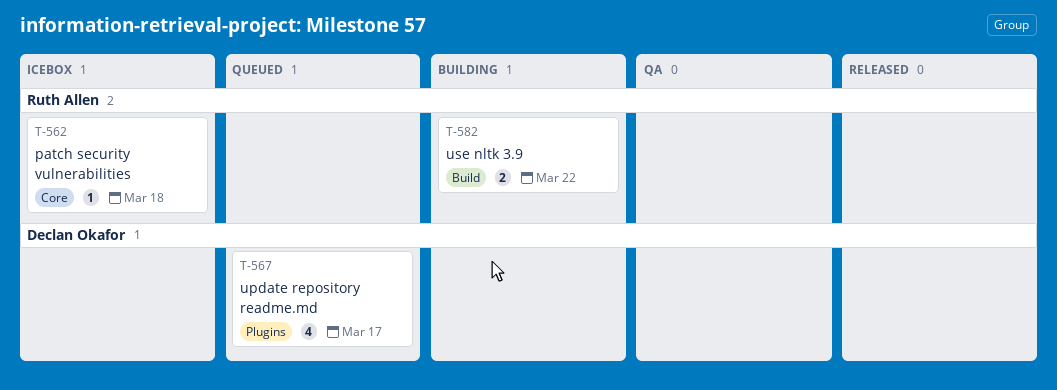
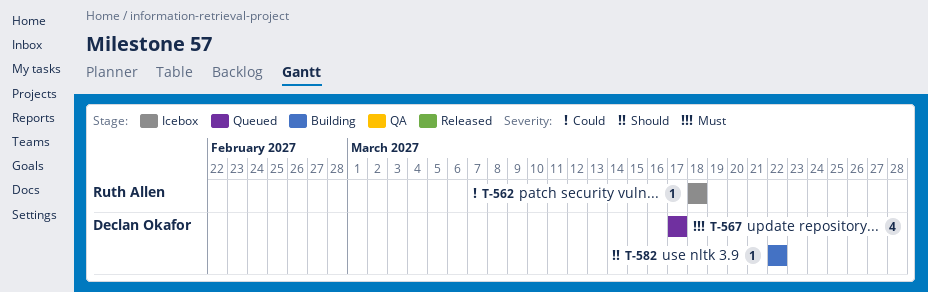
T-582, owner: Ruth Allen -> Declan Okafor
T-582, estimate: 2 -> 1

